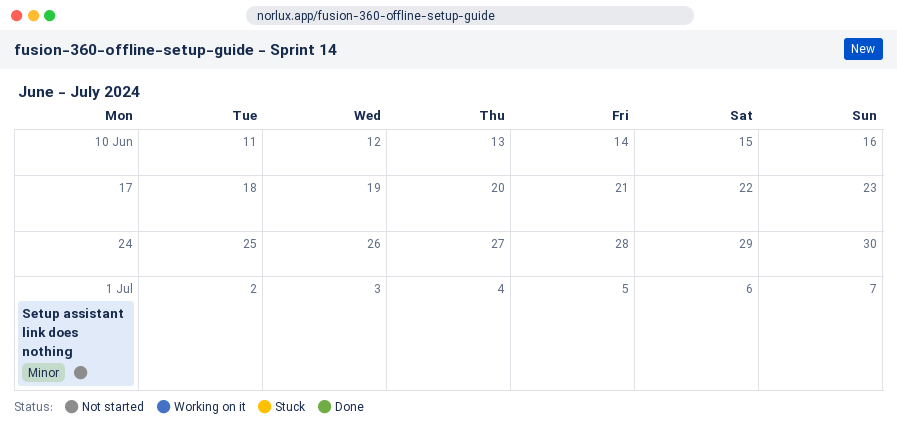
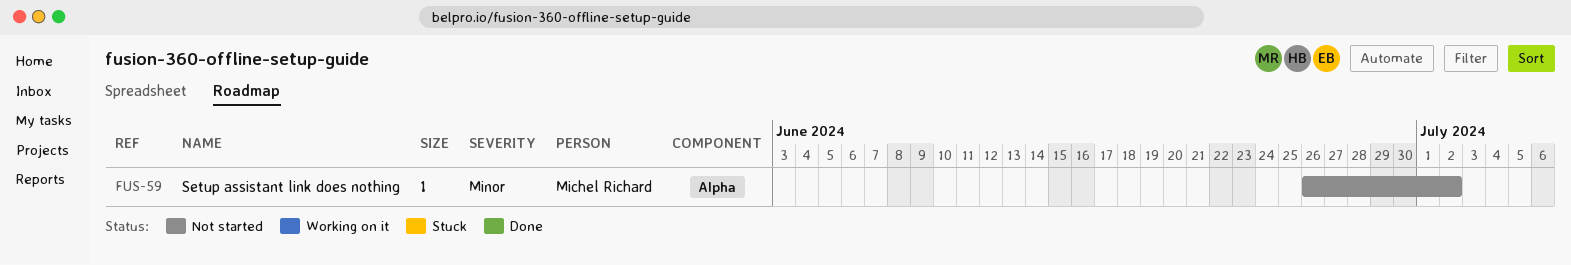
Setup assistant link does nothing, due: Jul 1 -> Jul 2

